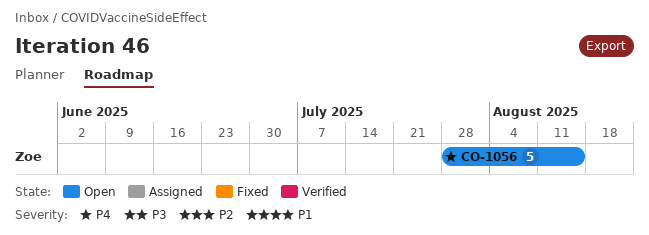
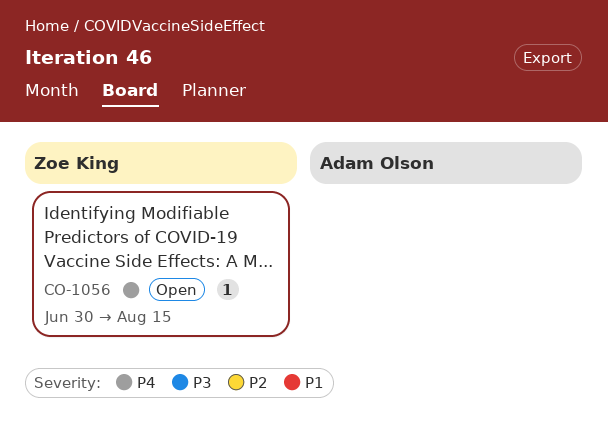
CO-1056, estimate: 5 -> 1
CO-1056, start: Jul 28 -> Jun 30

